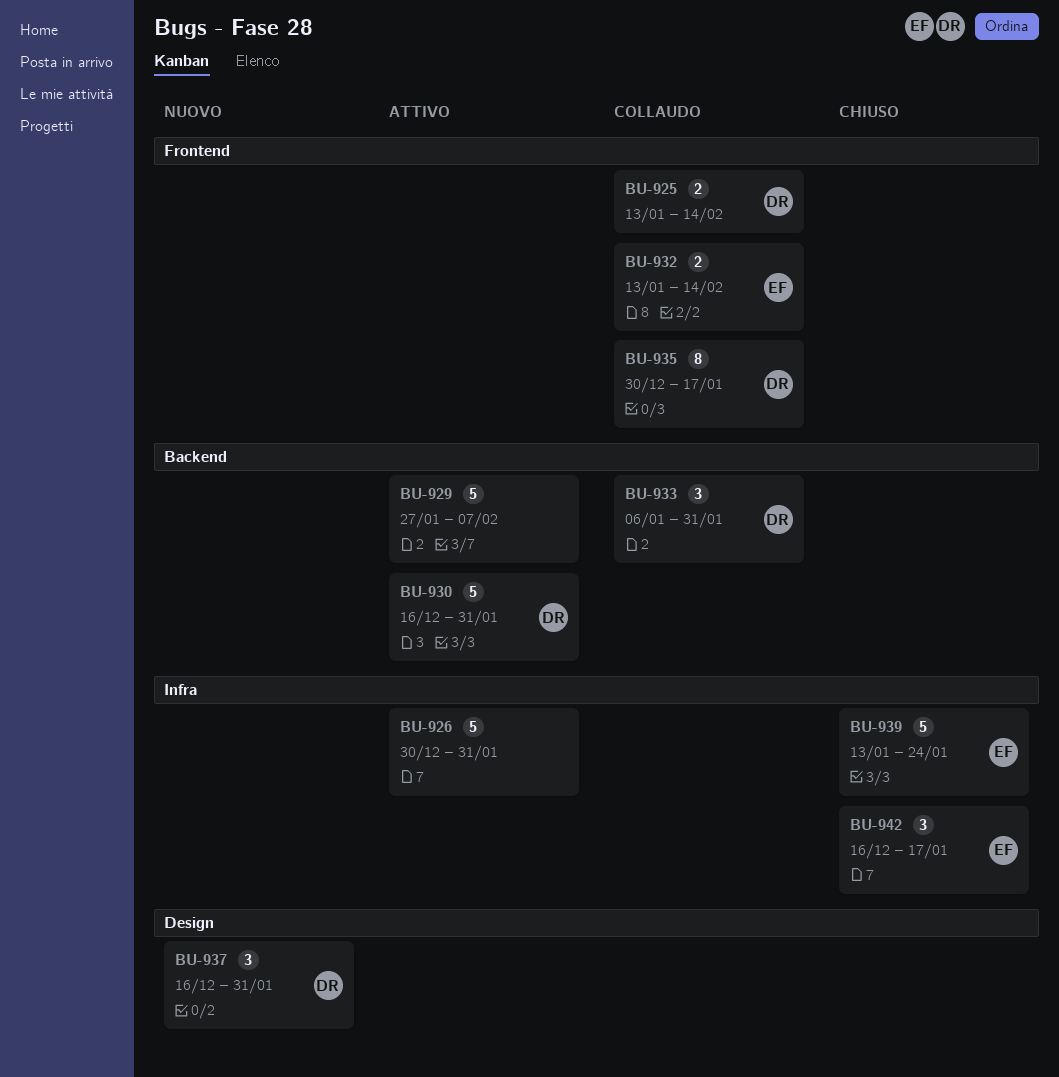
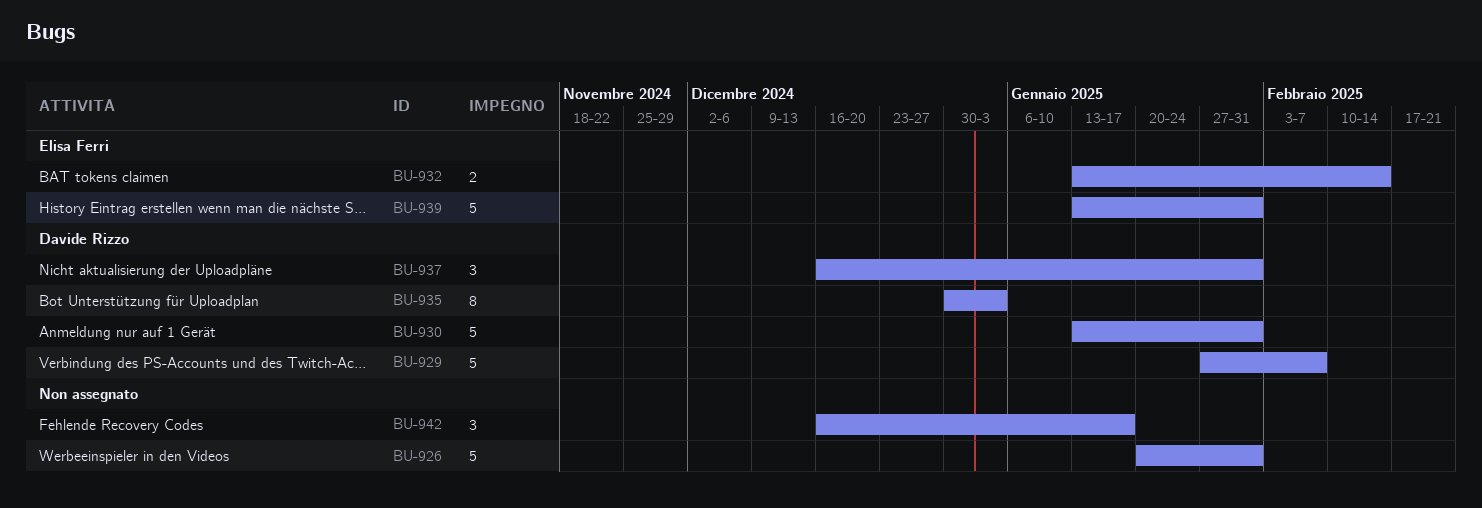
BU-925: present -> none
BU-926, start: Dec 30 -> Jan 20
BU-929, owner: none -> Davide Rizzo
BU-930, start: Dec 16 -> Jan 13
BU-933: present -> none
BU-935, due: Jan 17 -> Jan 3
BU-939, due: Jan 24 -> Jan 31
BU-942, owner: Elisa Ferri -> none

